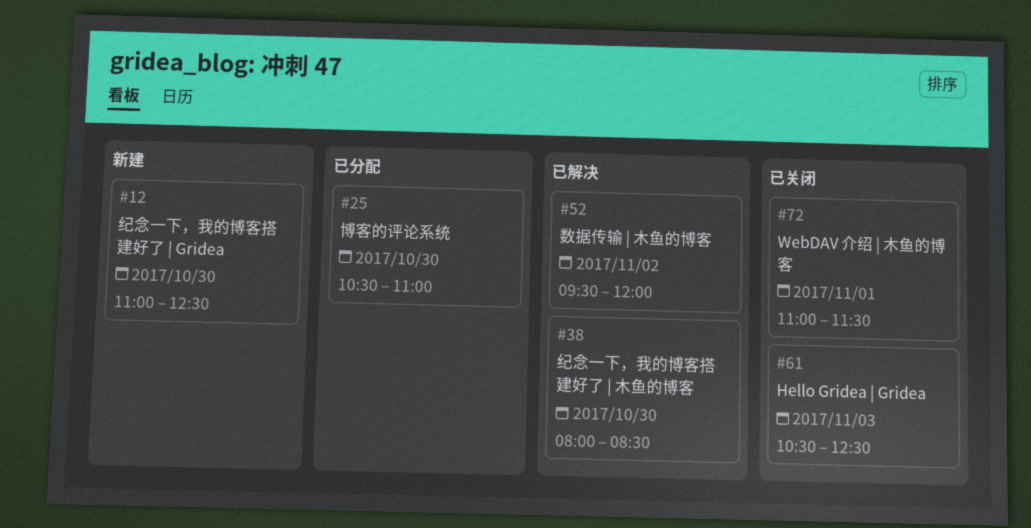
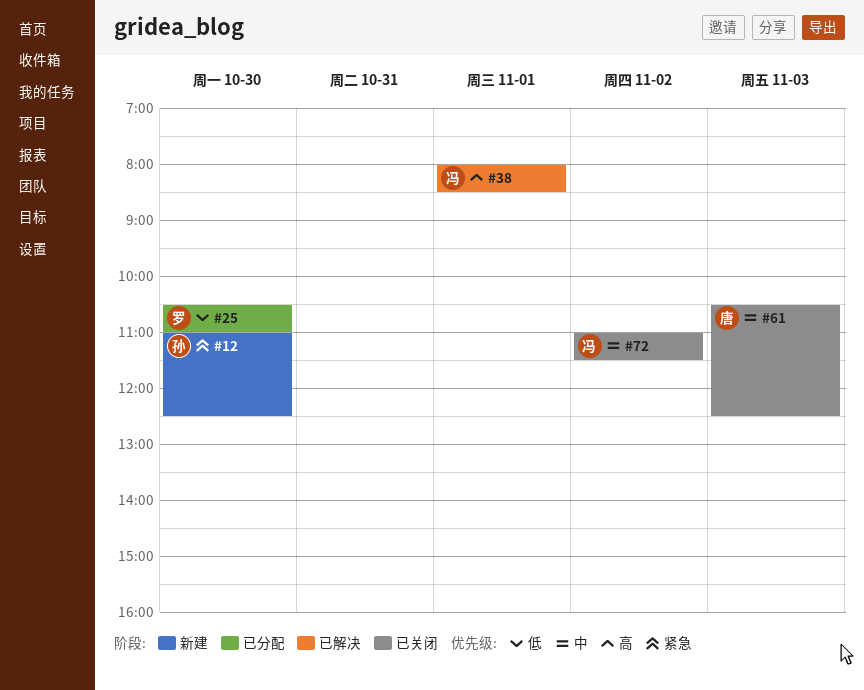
#38, day: Oct 30 -> Nov 1
#52: present -> none
#72, day: Nov 1 -> Nov 2

